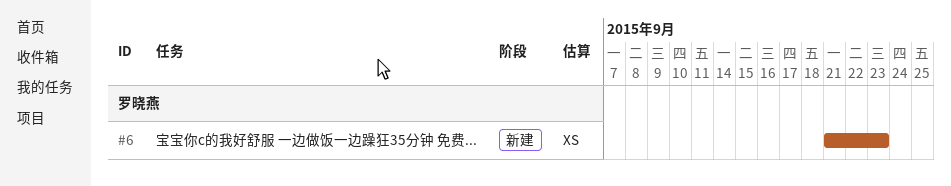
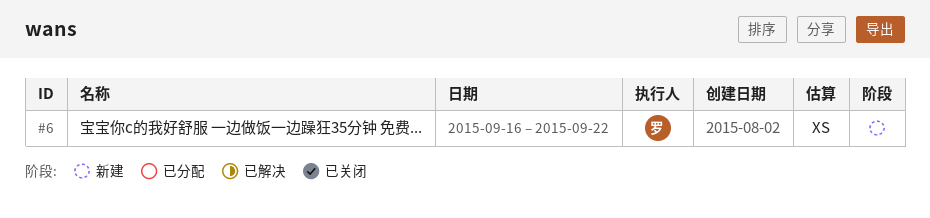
#6, start: Sep 21 -> Sep 16
#6, due: Sep 23 -> Sep 22

